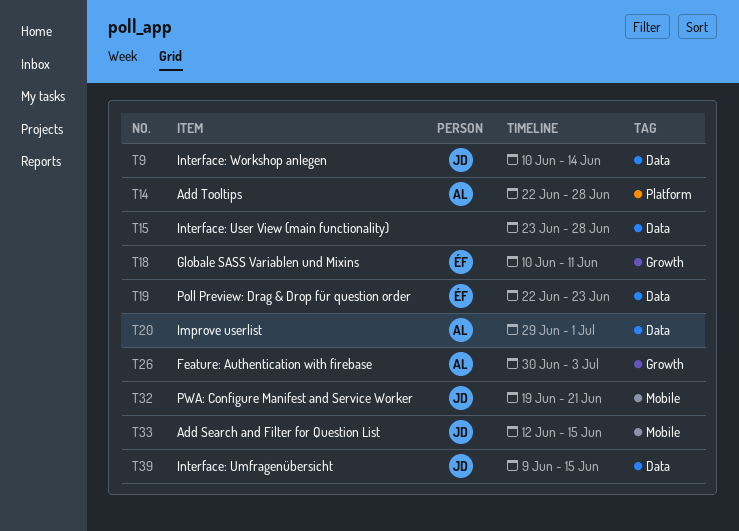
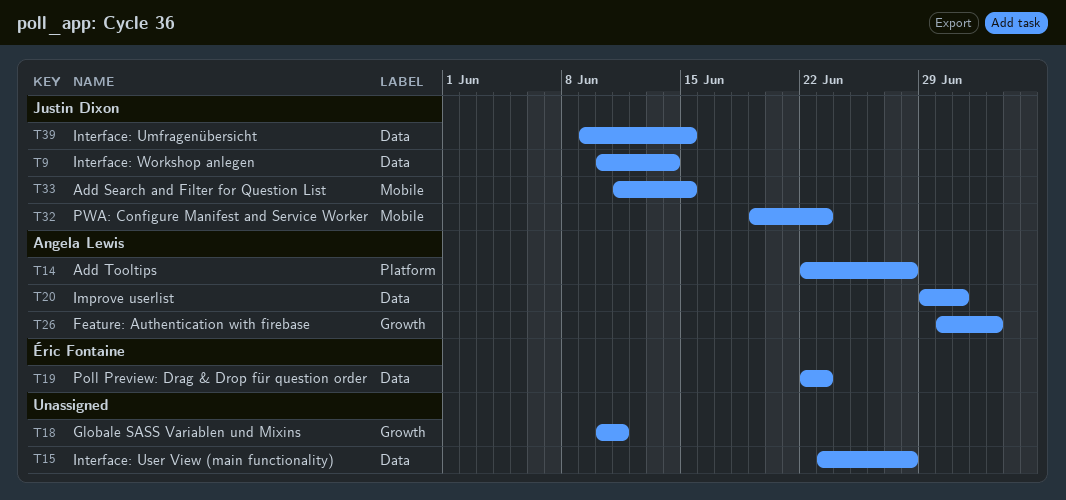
T18, owner: Éric Fontaine -> none
T32, due: Jun 21 -> Jun 23
T33, start: Jun 12 -> Jun 11

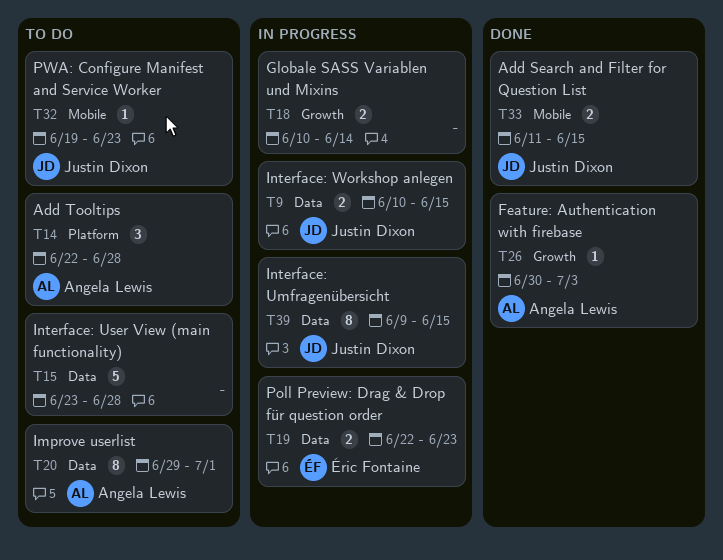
T9, due: Jun 14 -> Jun 15
T18, due: Jun 11 -> Jun 14

